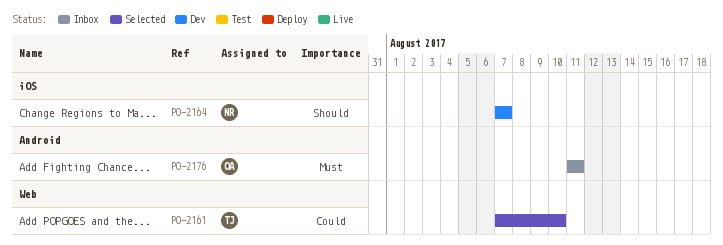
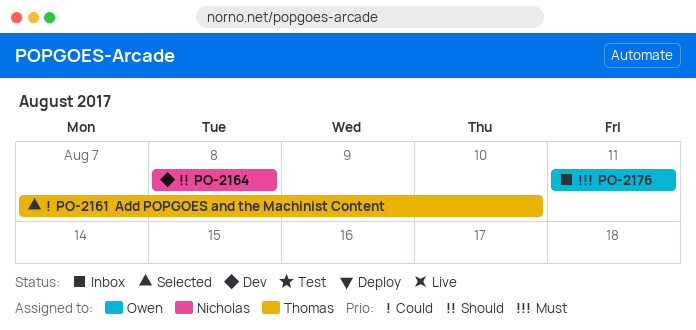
PO-2164, start: Aug 7 -> Aug 8
PO-2164, due: Aug 7 -> Aug 8

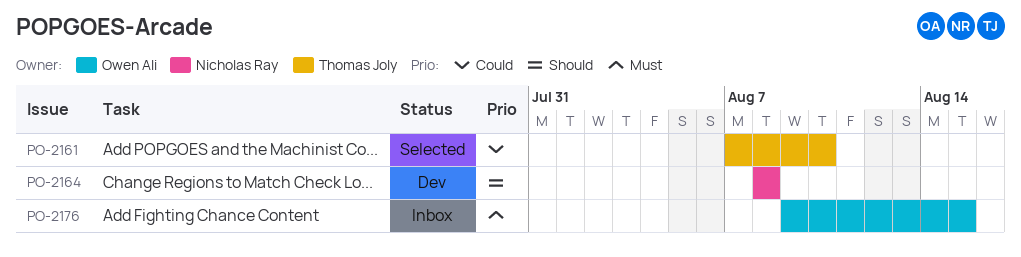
PO-2176, start: Aug 11 -> Aug 9
PO-2176, due: Aug 11 -> Aug 15

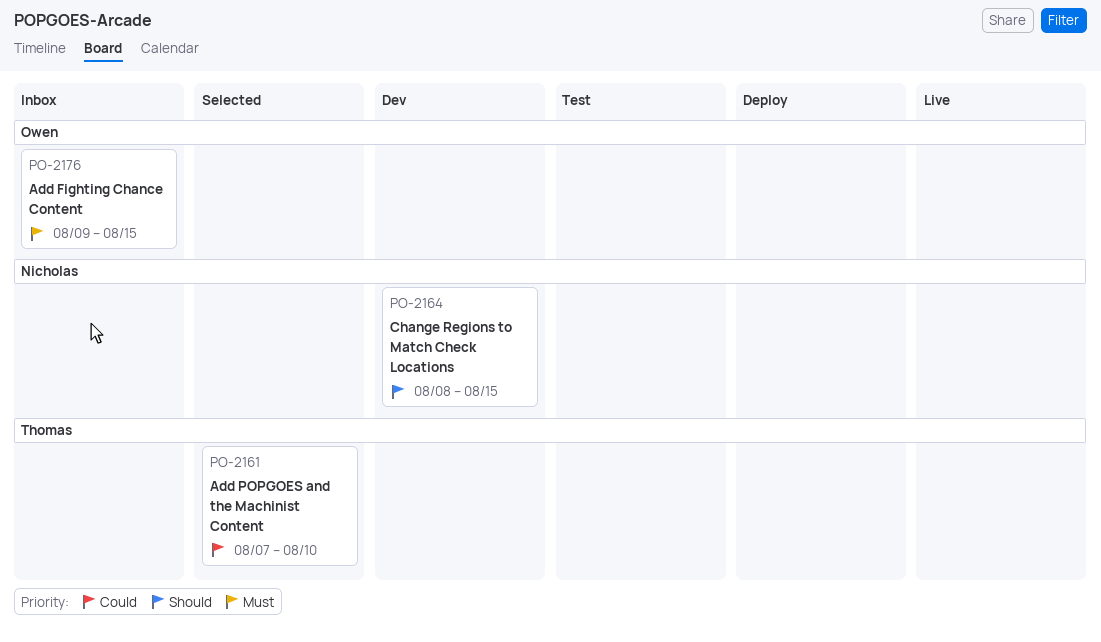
PO-2164, due: Aug 8 -> Aug 15

